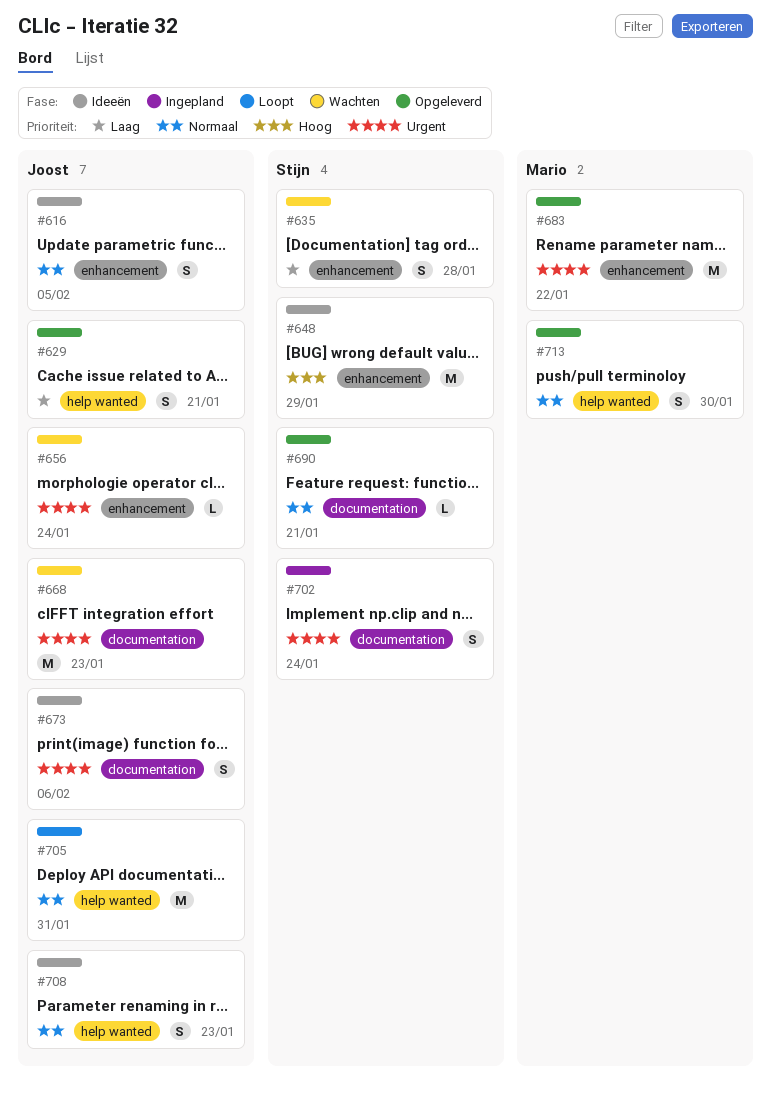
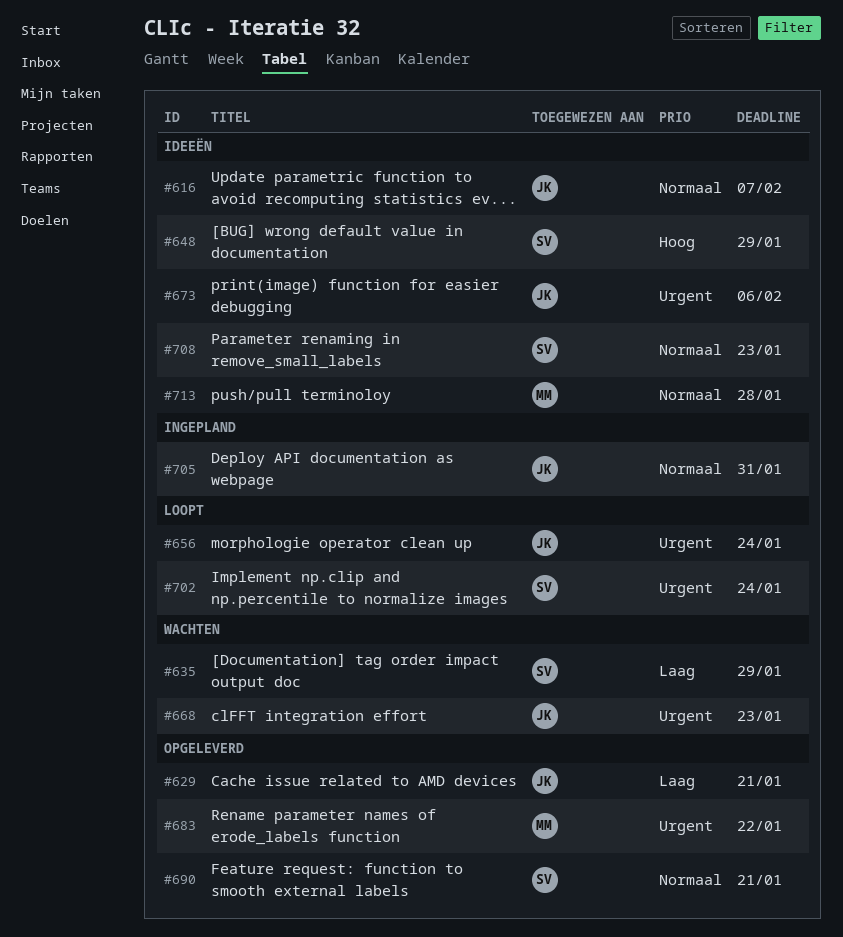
#616, due: Feb 5 -> Feb 7
#635, due: Jan 28 -> Jan 29
#656, status: Wachten -> Loopt
#702, status: Ingepland -> Loopt
#705, status: Loopt -> Ingepland
#708, owner: Joost -> Stijn
#713, status: Opgeleverd -> Ideeën
#713, due: Jan 30 -> Jan 28

